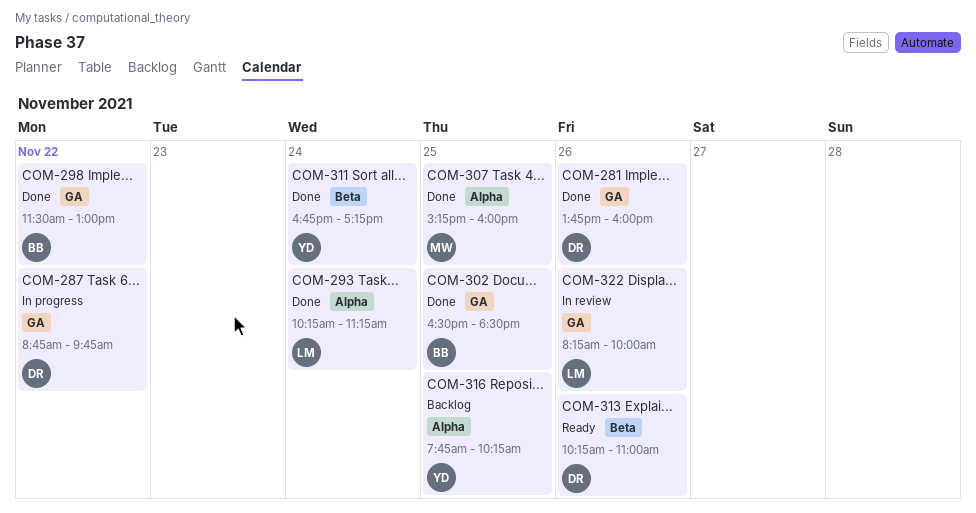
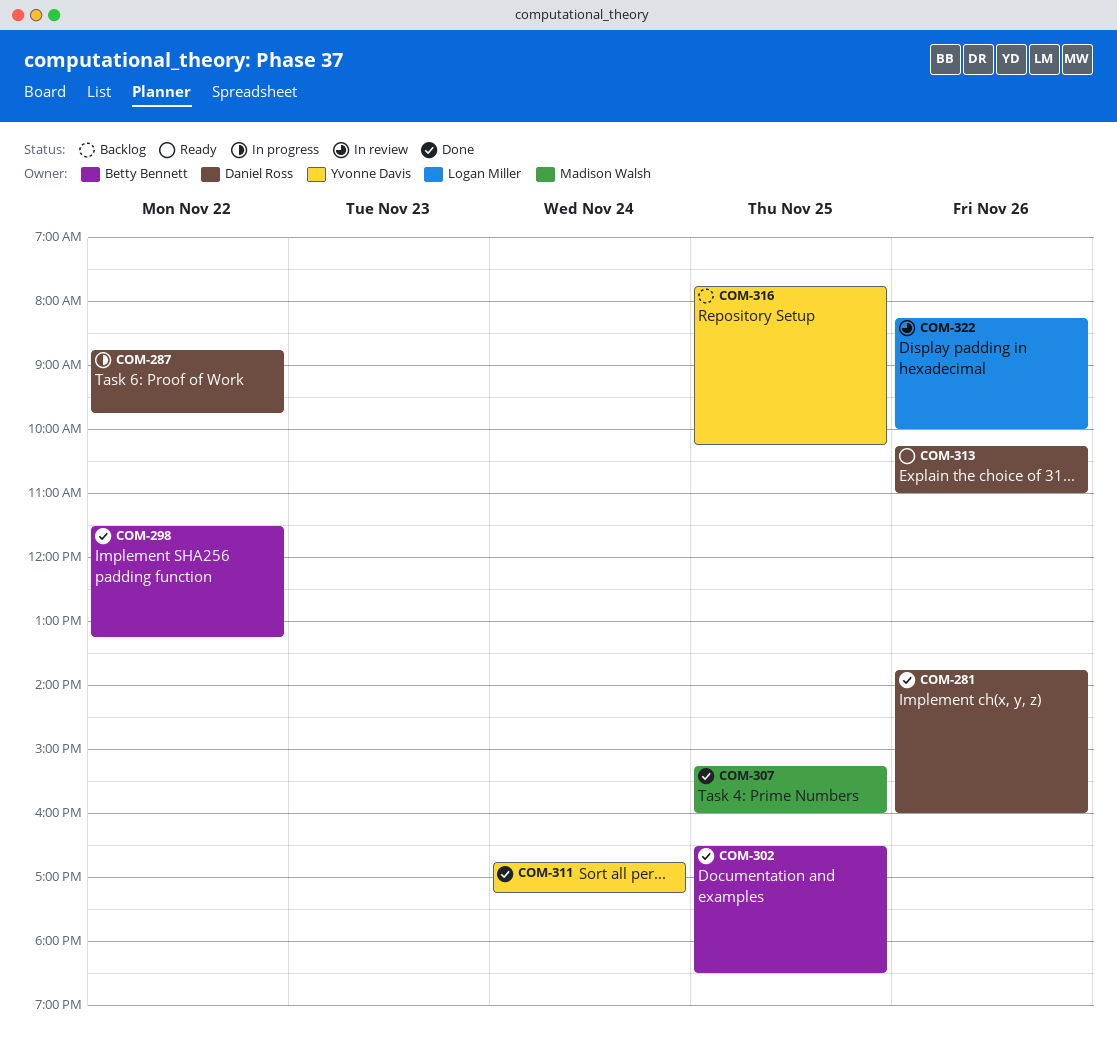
COM-293: present -> none
COM-298, ends: 13:00 -> 13:15

